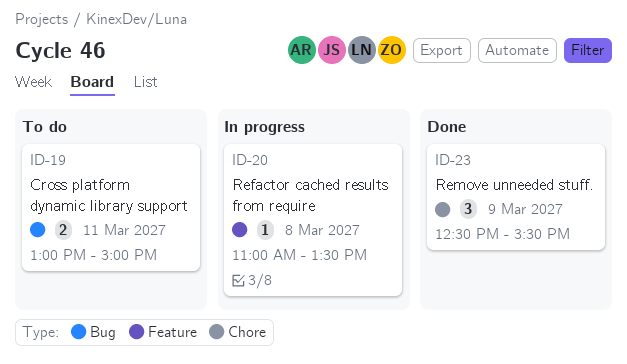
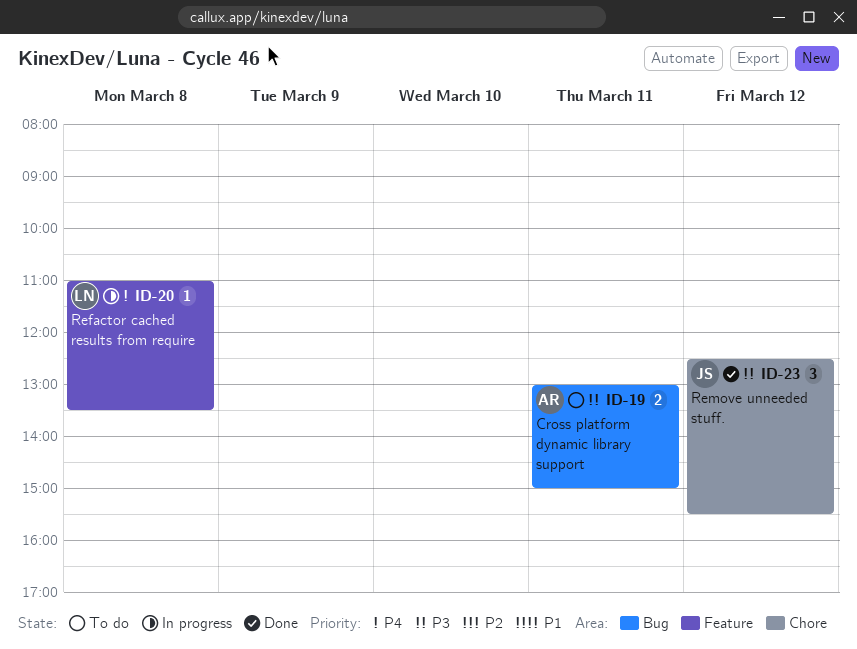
ID-23, day: Mar 9 -> Mar 12

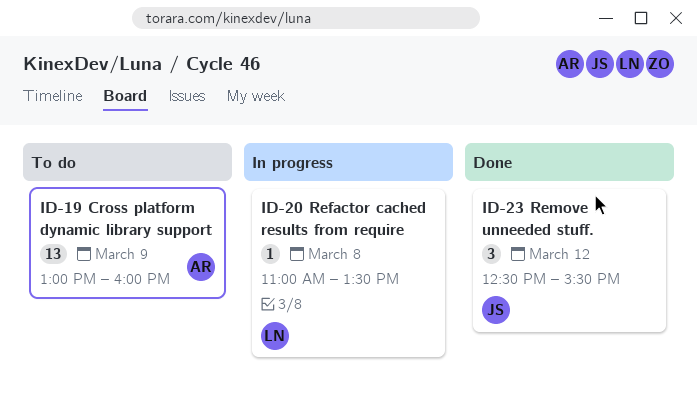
ID-19, estimate: 2 -> 13
ID-19, day: Mar 11 -> Mar 9
ID-19, ends: 15:00 -> 16:00

